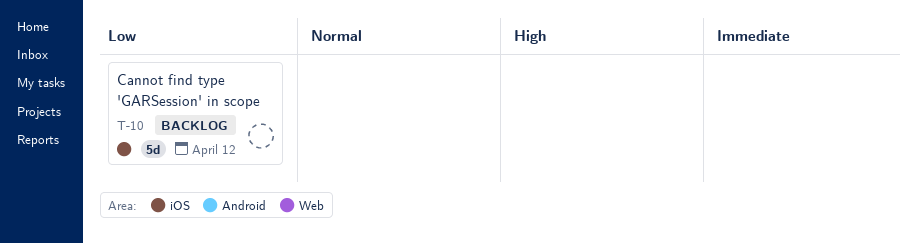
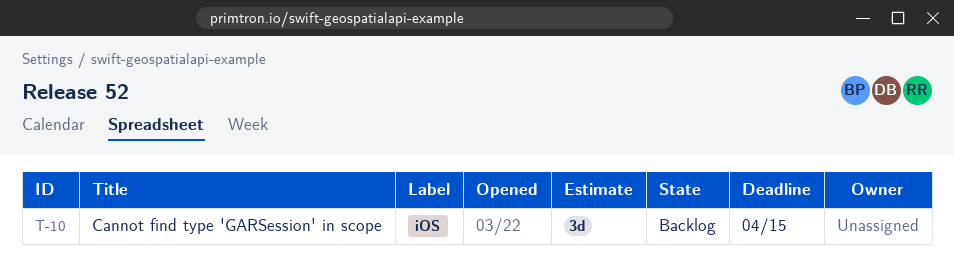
T-10, estimate: 5d -> 3d
T-10, due: Apr 12 -> Apr 15

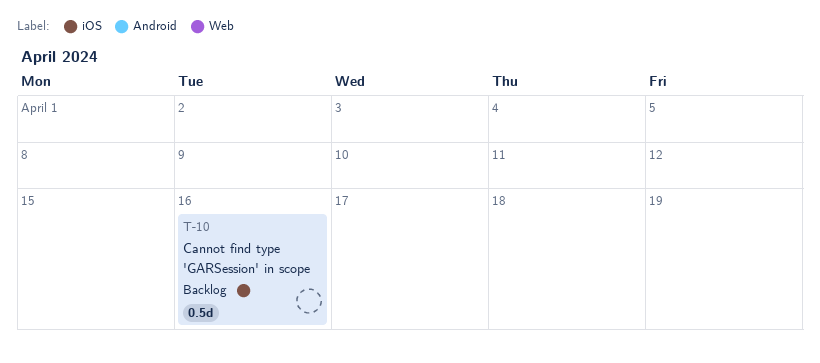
T-10, estimate: 3d -> 0.5d
T-10, due: Apr 15 -> Apr 16

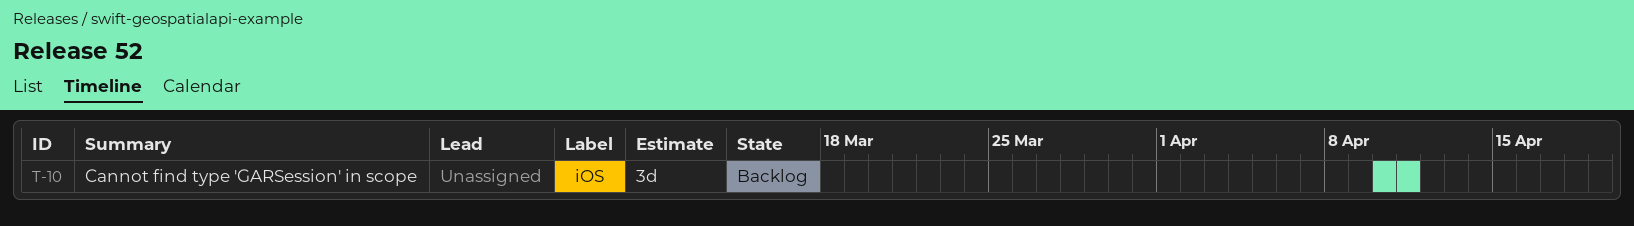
T-10, estimate: 0.5d -> 3d
T-10, due: Apr 16 -> Apr 11

